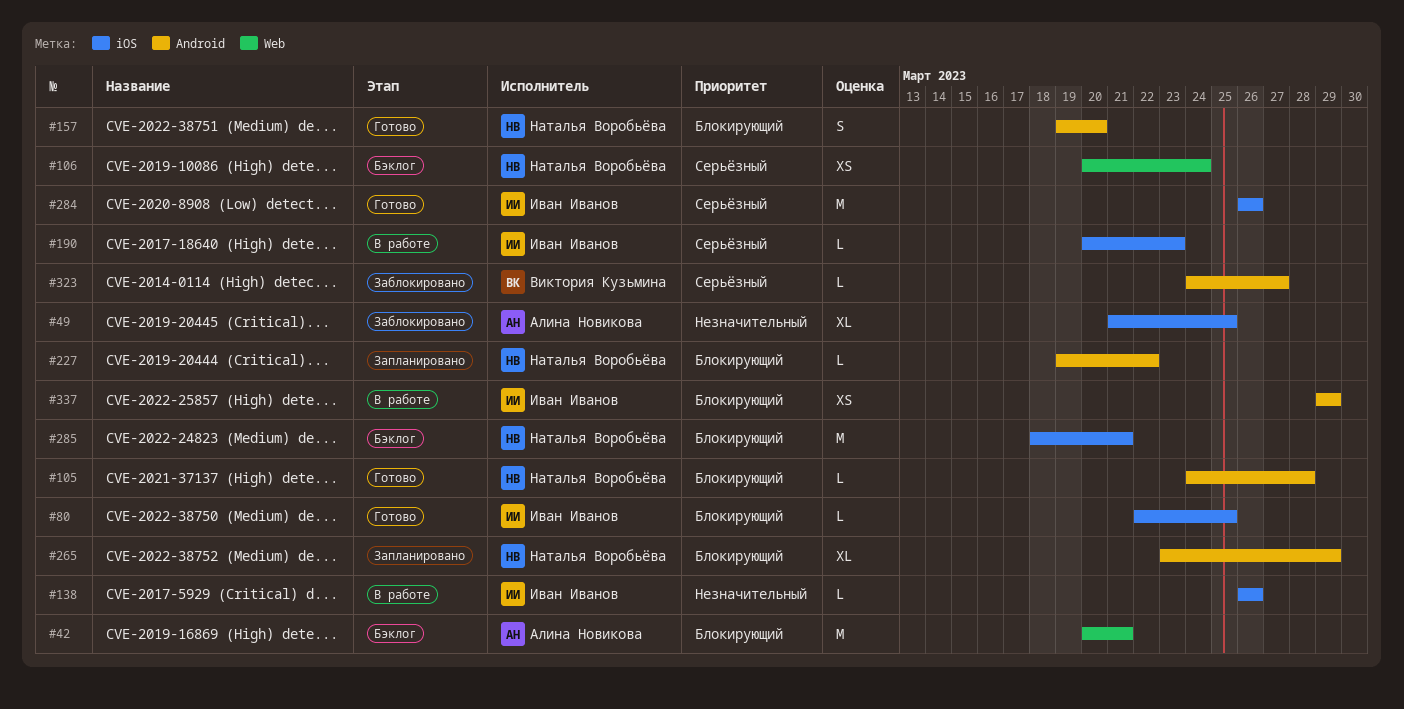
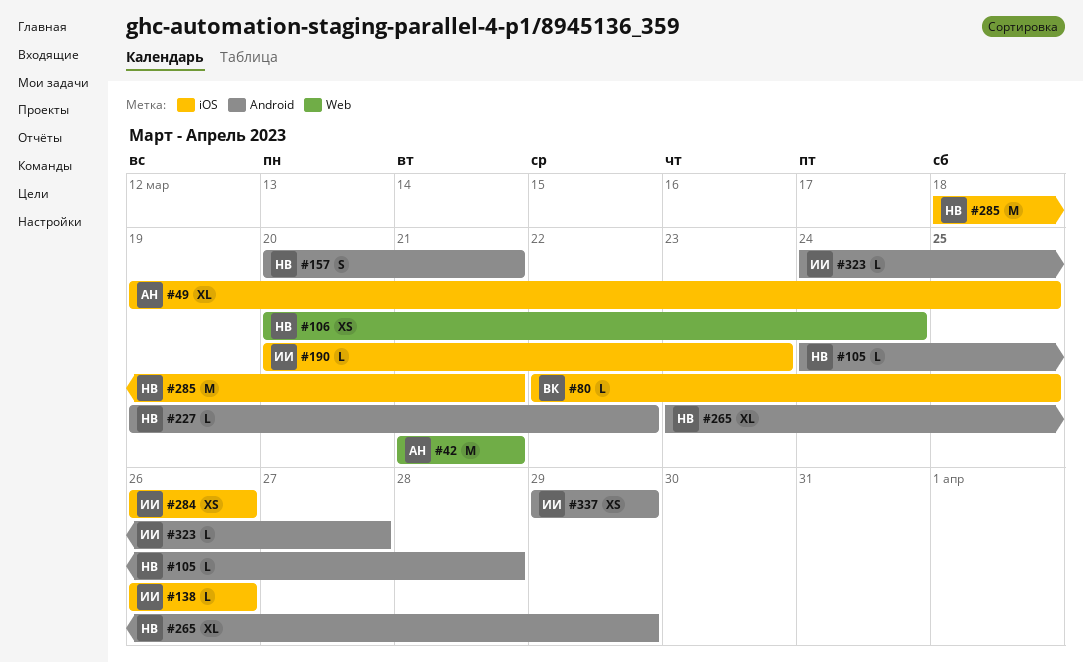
#42, start: Mar 20 -> Mar 21
#49, start: Mar 21 -> Mar 19
#80, owner: Иван Иванов -> Виктория Кузьмина
#157, start: Mar 19 -> Mar 20
#157, due: Mar 20 -> Mar 21
#284, estimate: M -> XS
#323, owner: Виктория Кузьмина -> Иван Иванов

